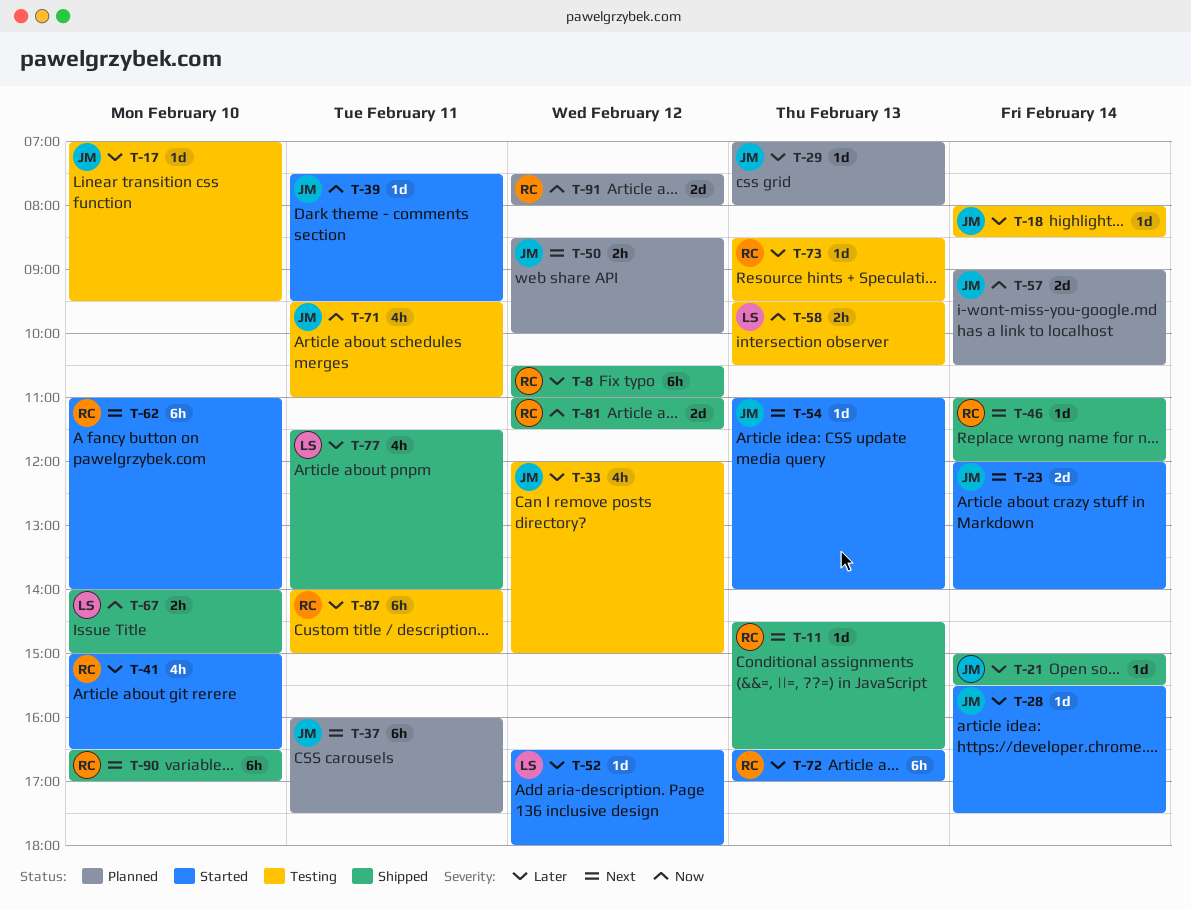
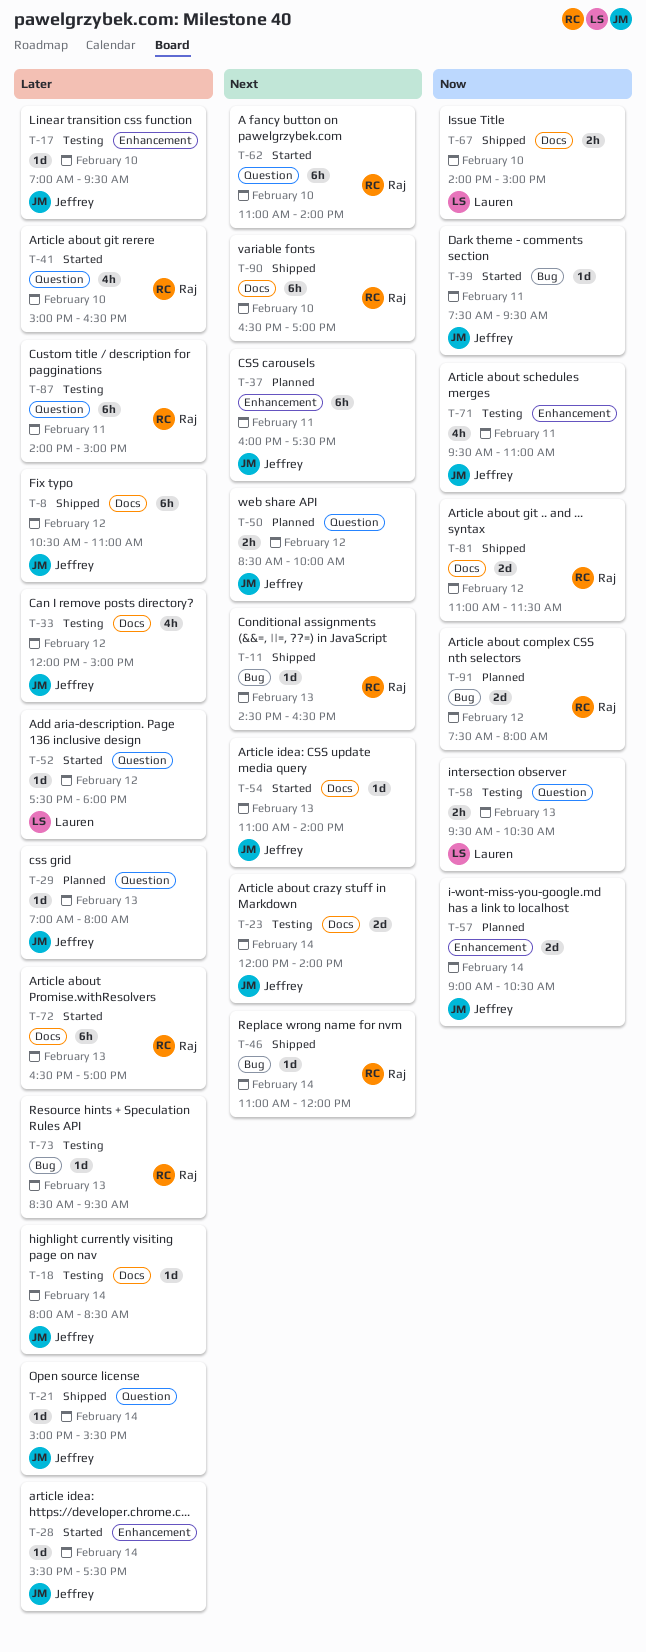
T-8, owner: Raj -> Jeffrey
T-23, status: Started -> Testing
T-52, begins: 16:30 -> 17:30
T-77: present -> none

